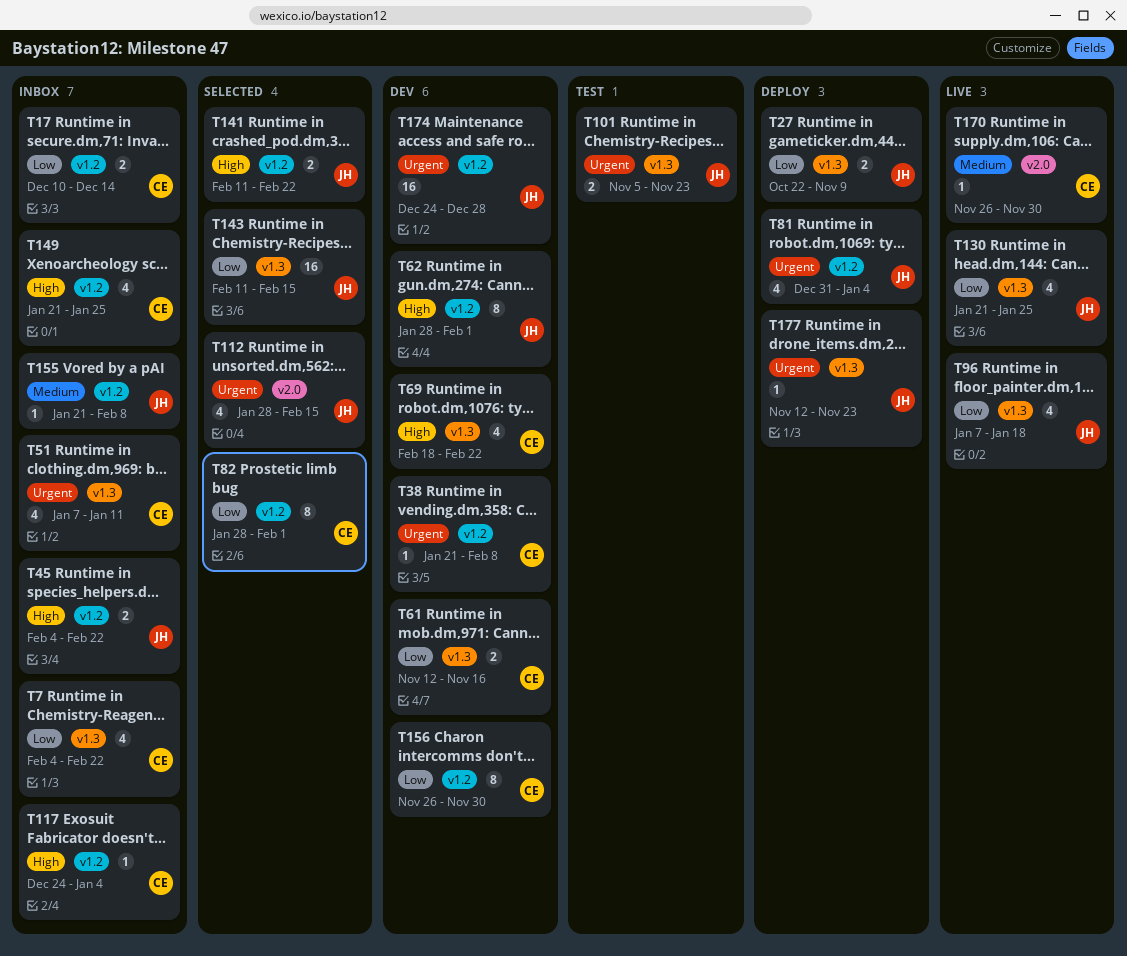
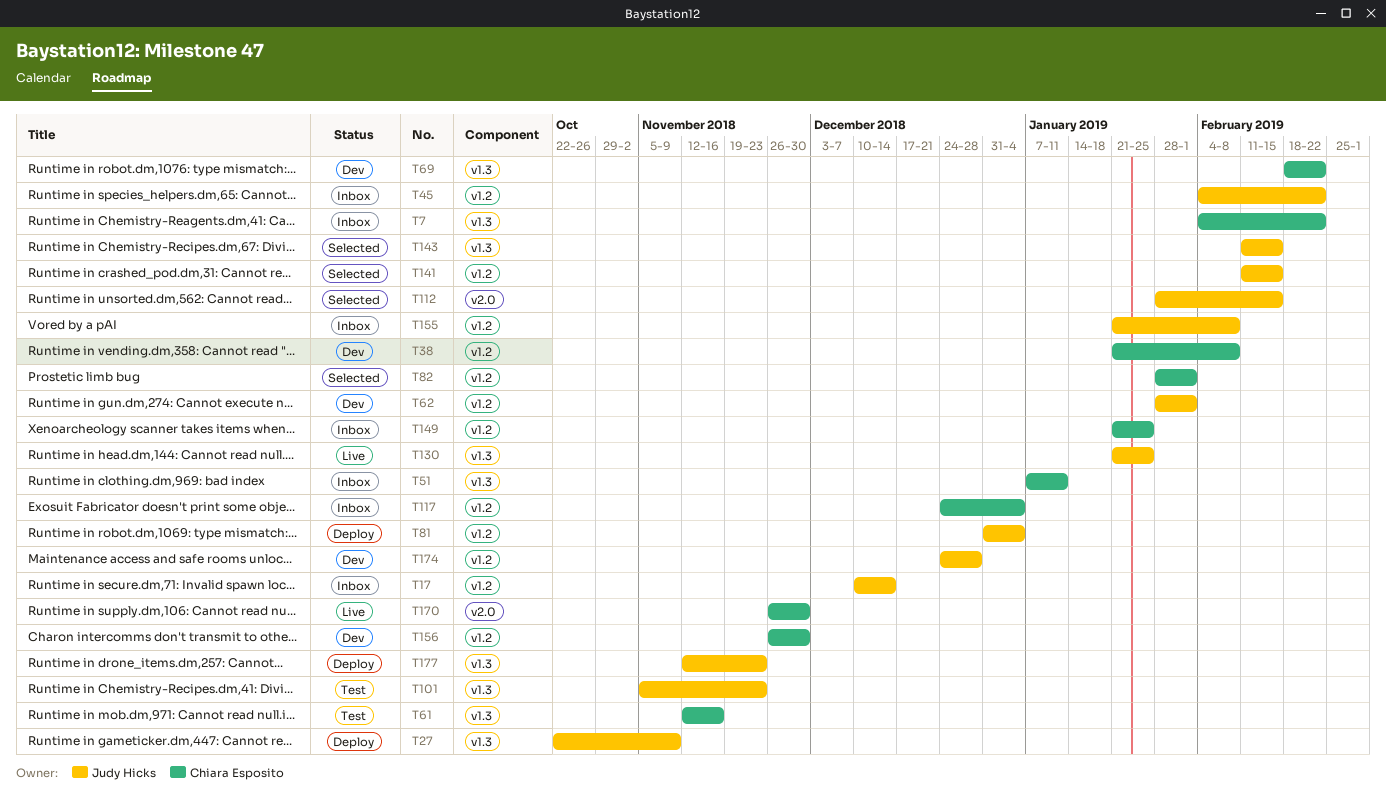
T17, owner: Chiara Esposito -> Judy Hicks
T61, status: Dev -> Test
T96: present -> none
T141, due: Feb 22 -> Feb 15

